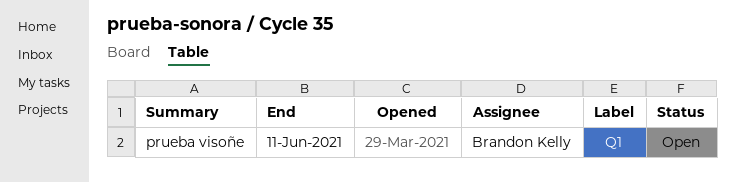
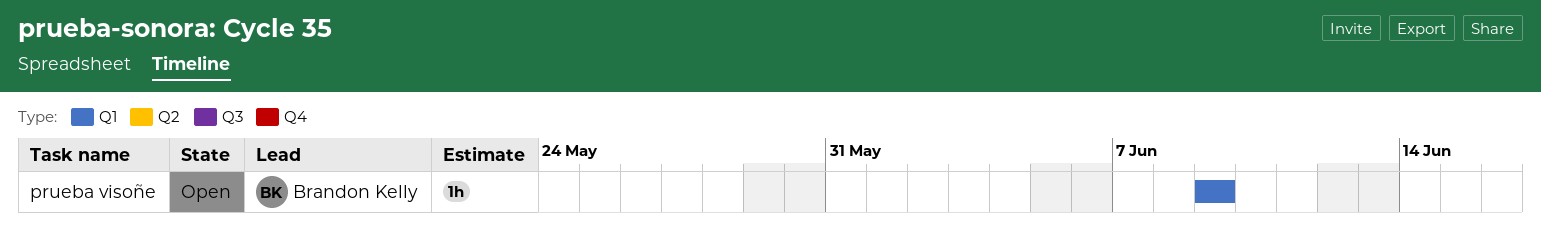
prueba visoñe, due: Jun 11 -> Jun 9

